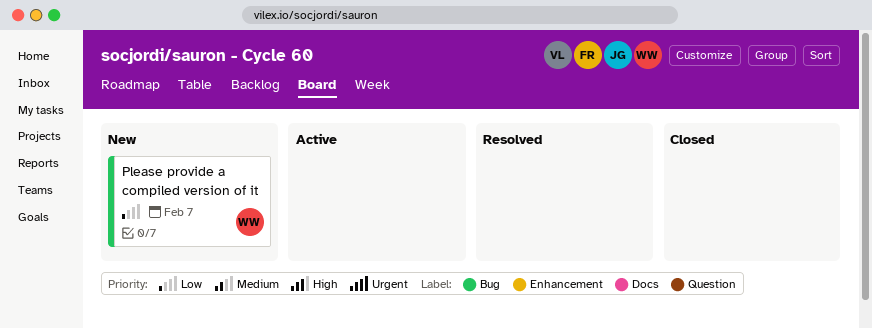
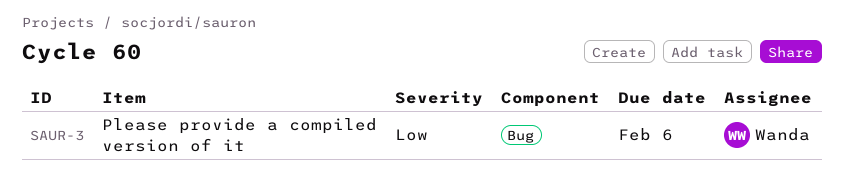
Please provide a compiled version of it, due: Feb 7 -> Feb 6

